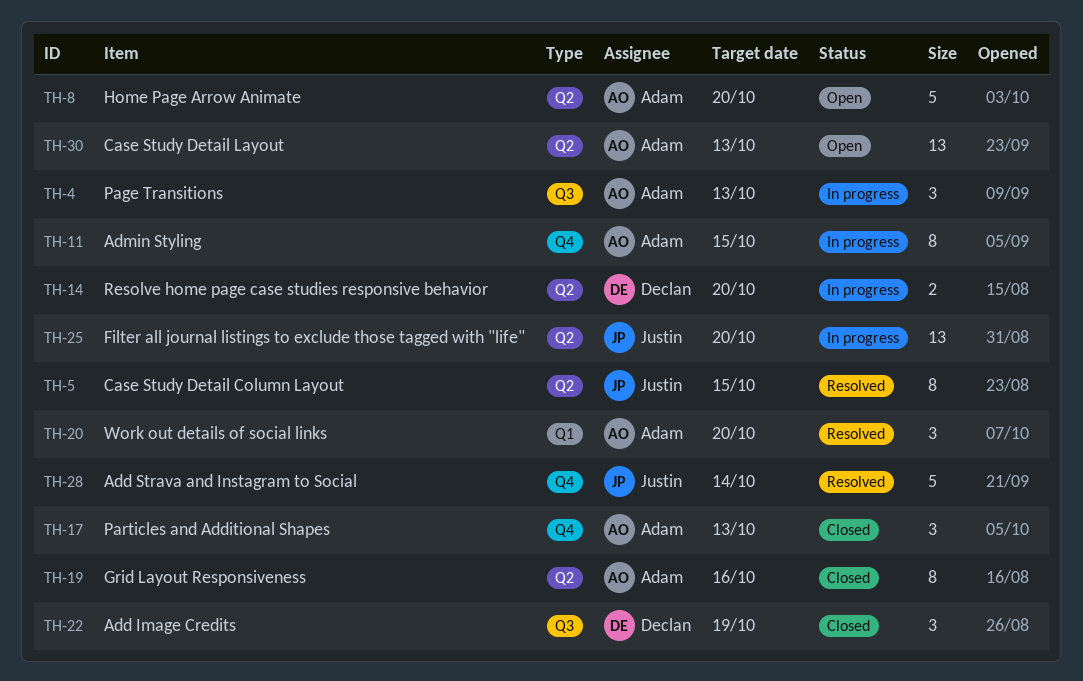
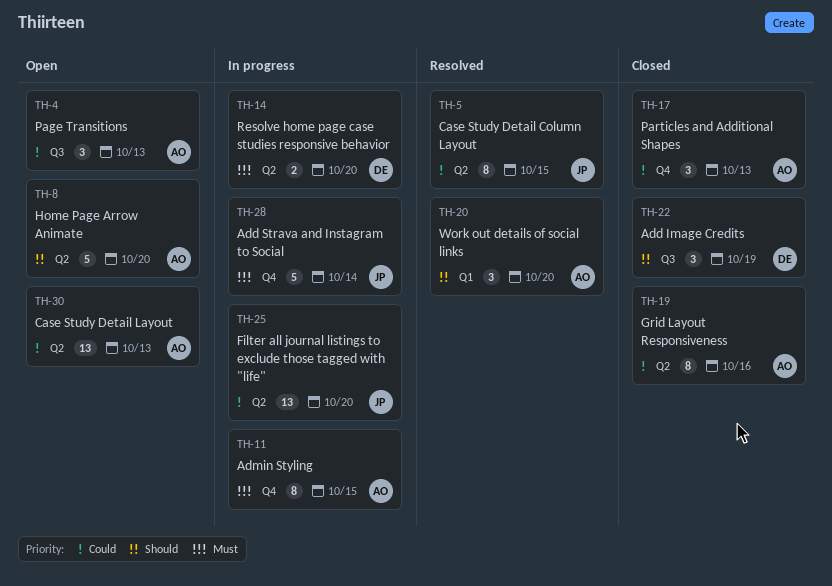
TH-4, status: In progress -> Open
TH-28, status: Resolved -> In progress

